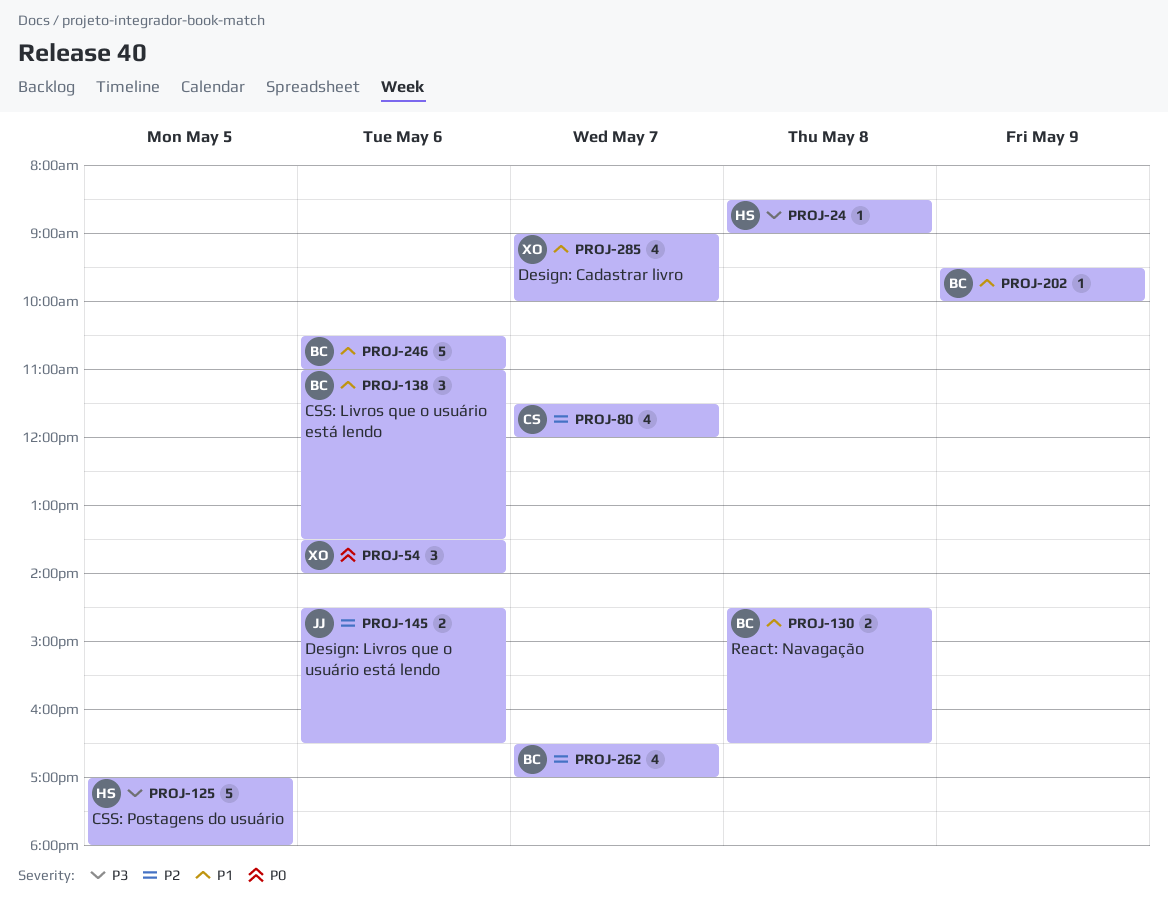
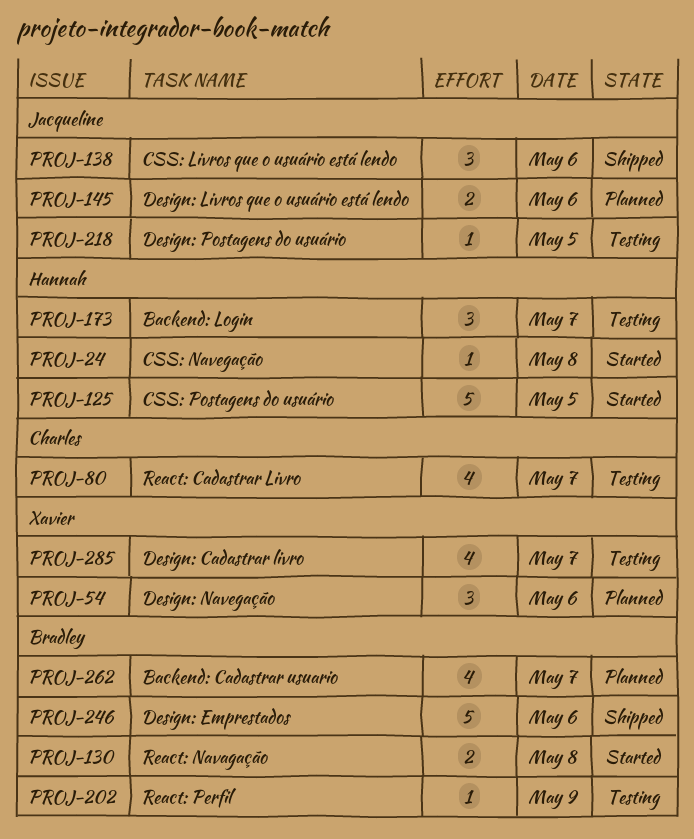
PROJ-138, owner: Bradley -> Jacqueline
PROJ-173: none -> present
PROJ-218: none -> present

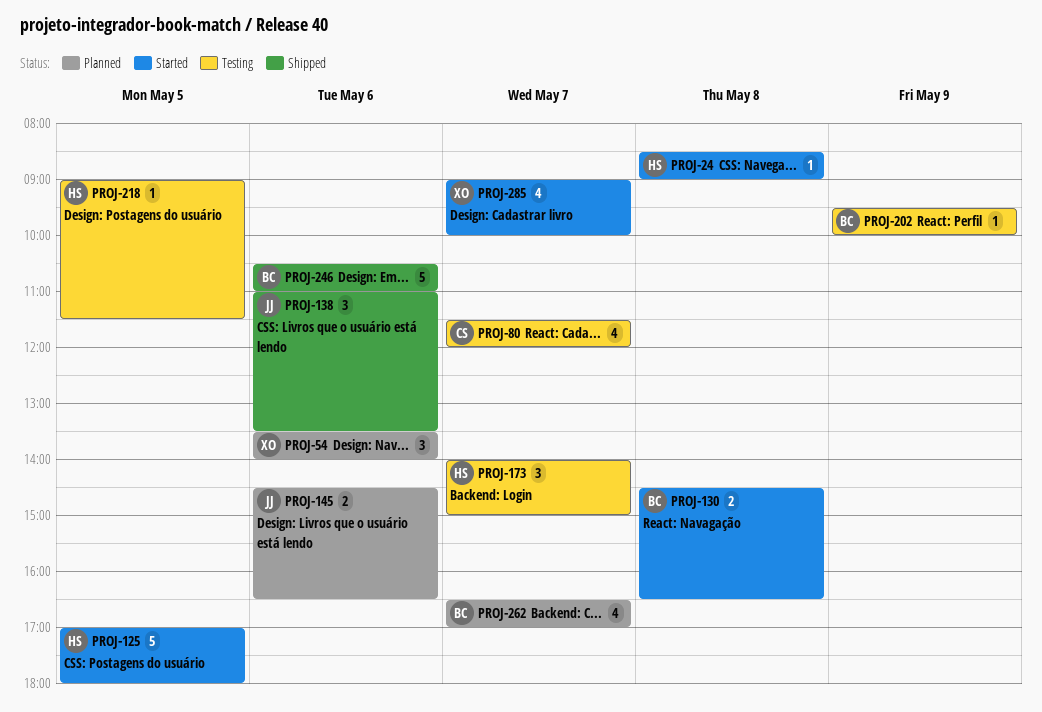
PROJ-218, owner: Jacqueline -> Hannah
PROJ-285, status: Testing -> Started

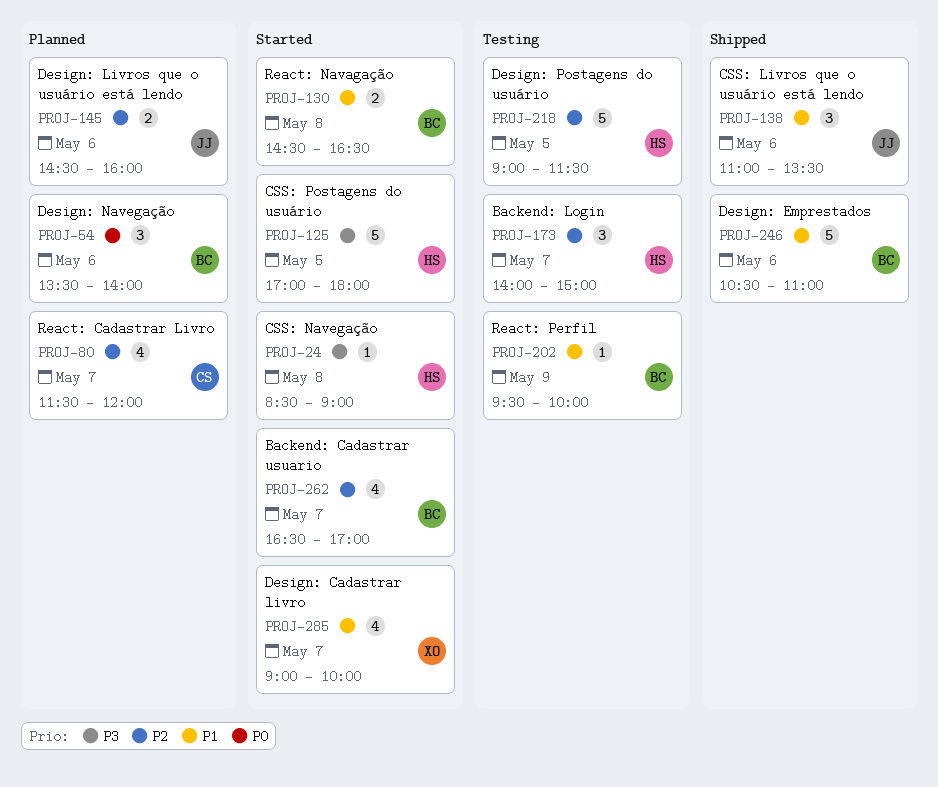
PROJ-54, owner: XO -> BC
PROJ-80, status: Testing -> Planned
PROJ-145, ends: 16:30 -> 16:00
PROJ-218, estimate: 1 -> 5
PROJ-262, status: Planned -> Started

